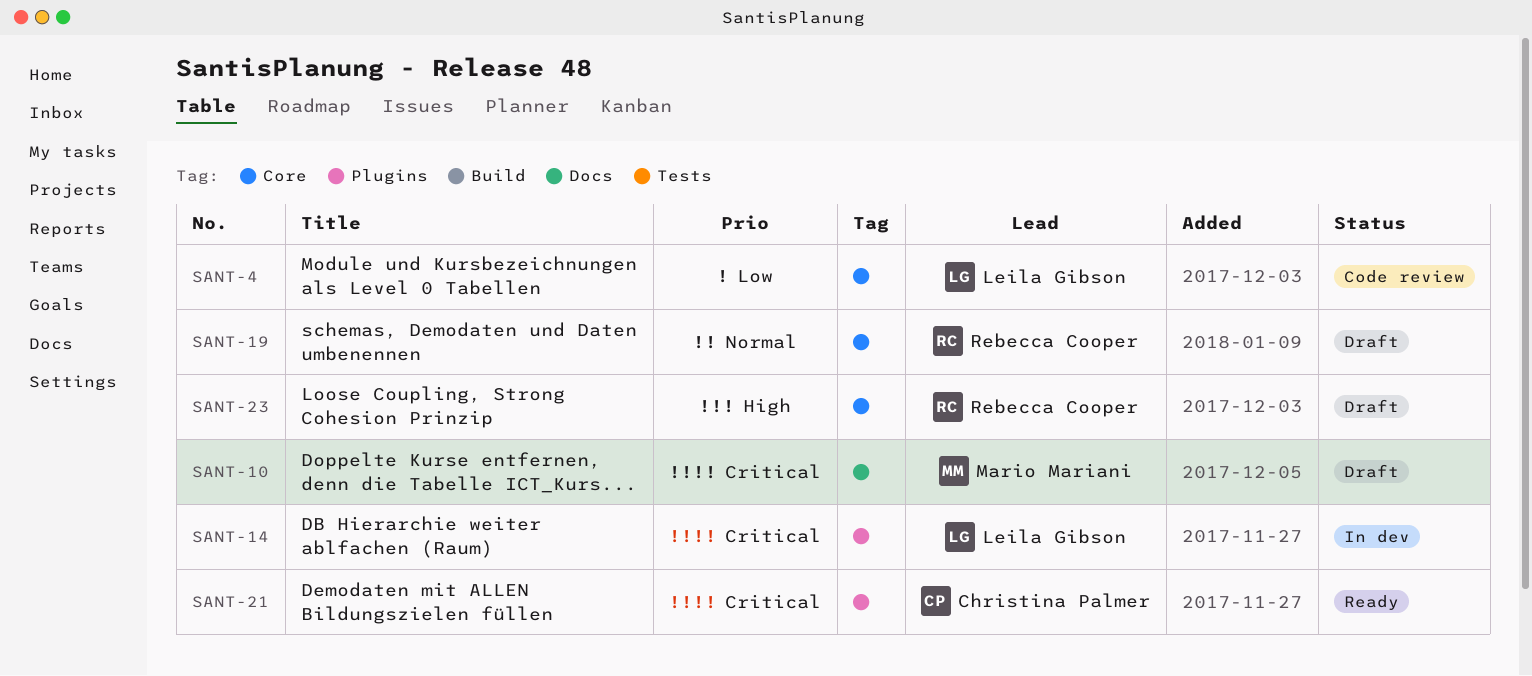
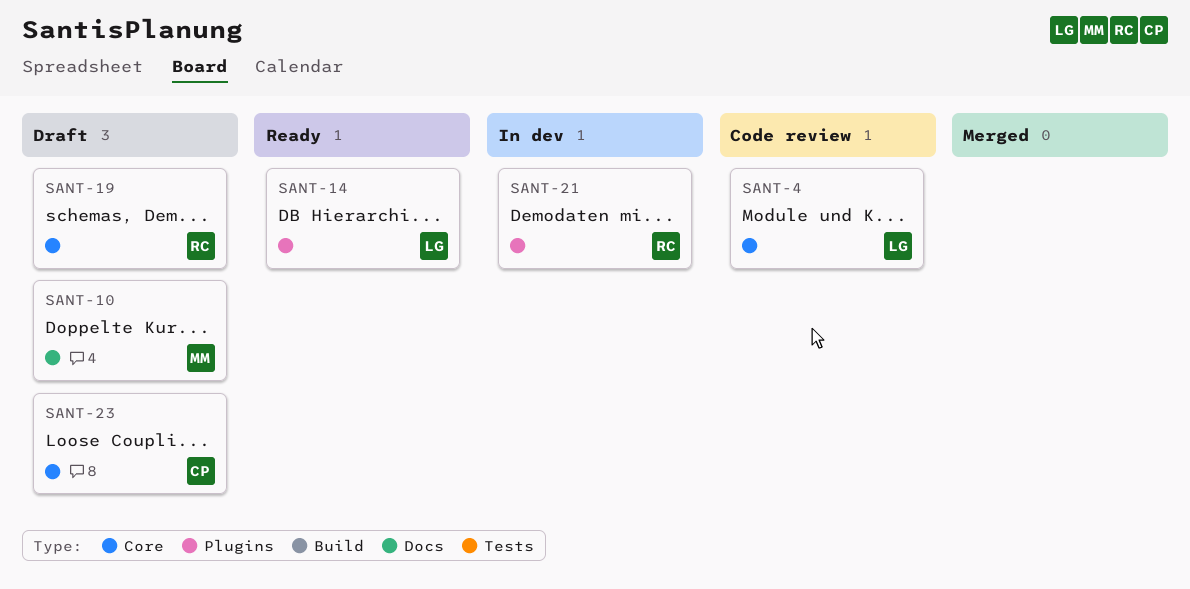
SANT-14, status: In dev -> Ready
SANT-21, status: Ready -> In dev
SANT-21, owner: Christina Palmer -> Rebecca Cooper
SANT-23, owner: Rebecca Cooper -> Christina Palmer

